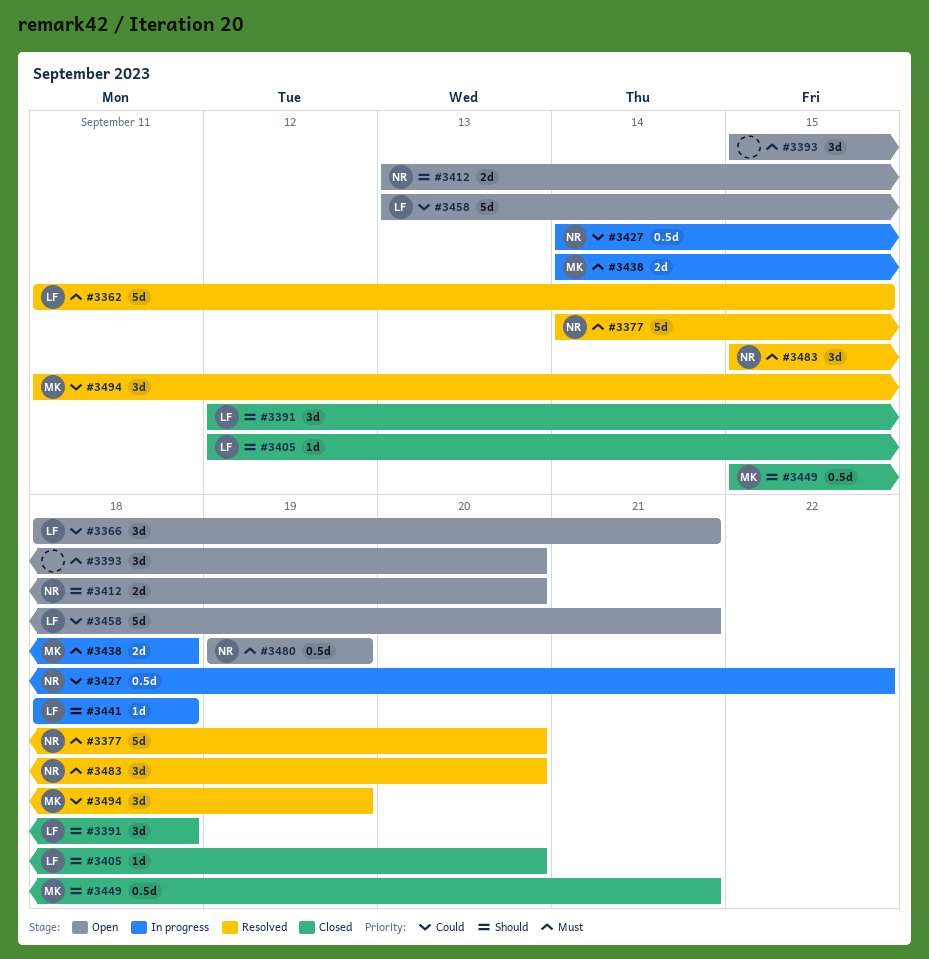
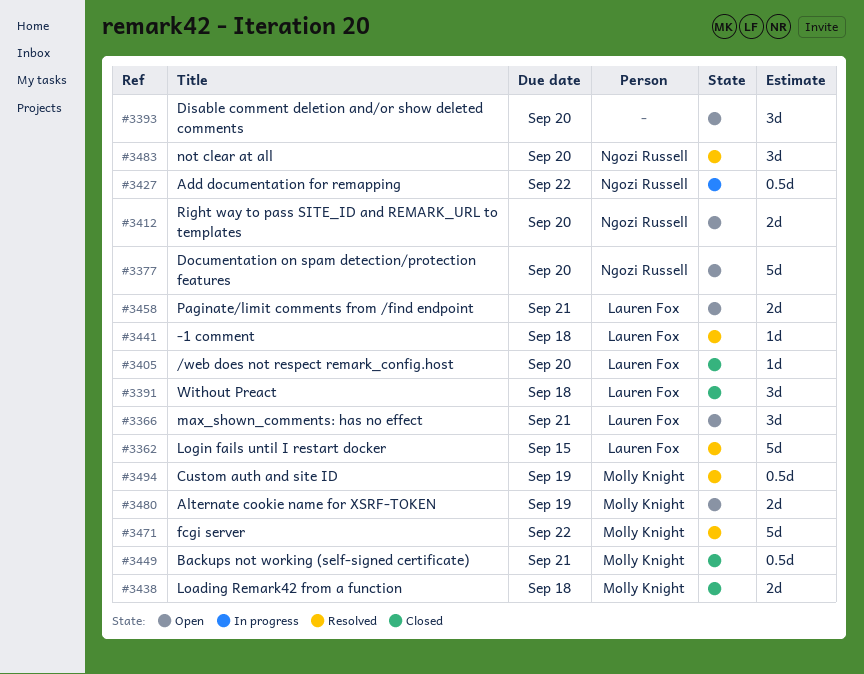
#3377, status: Resolved -> Open
#3438, status: In progress -> Closed
#3441, status: In progress -> Resolved
#3458, estimate: 5d -> 2d
#3471: none -> present
#3480, owner: Ngozi Russell -> Molly Knight
#3480, estimate: 0.5d -> 2d
#3494, estimate: 3d -> 0.5d

